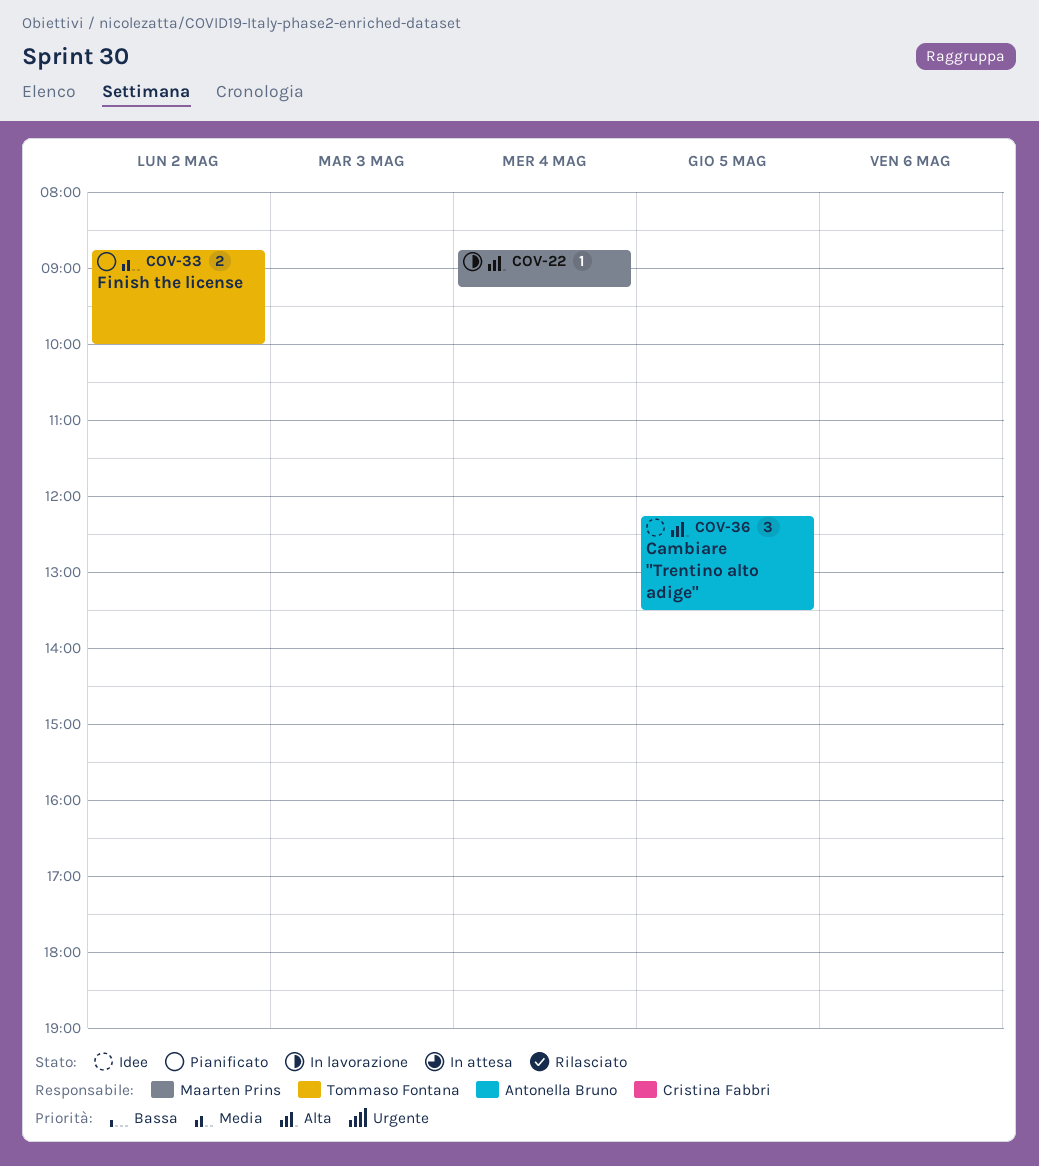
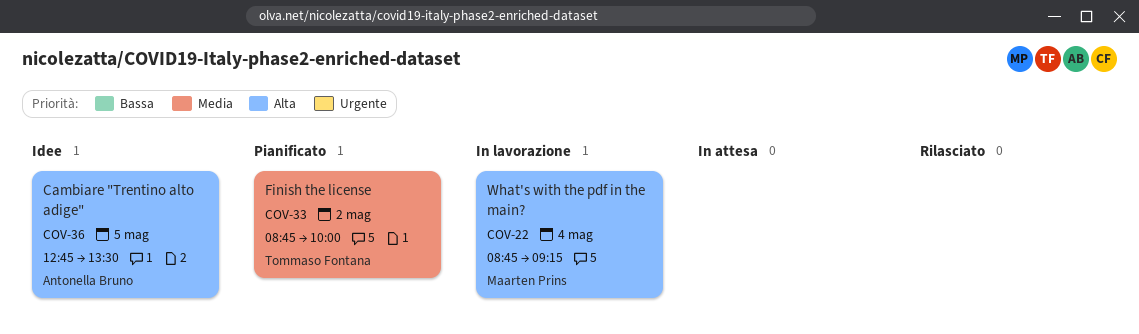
COV-36, begins: 12:15 -> 12:45

